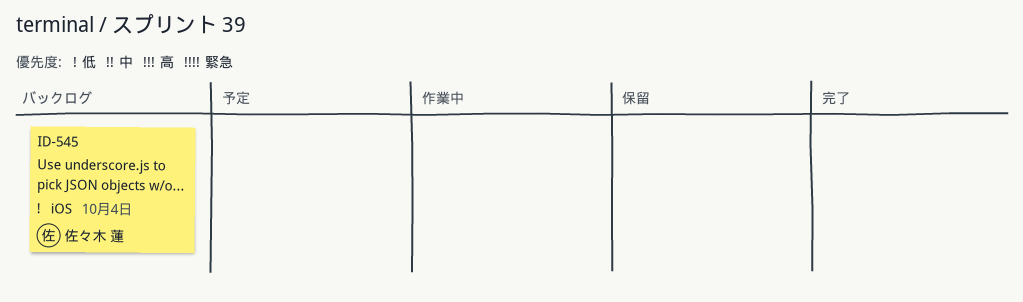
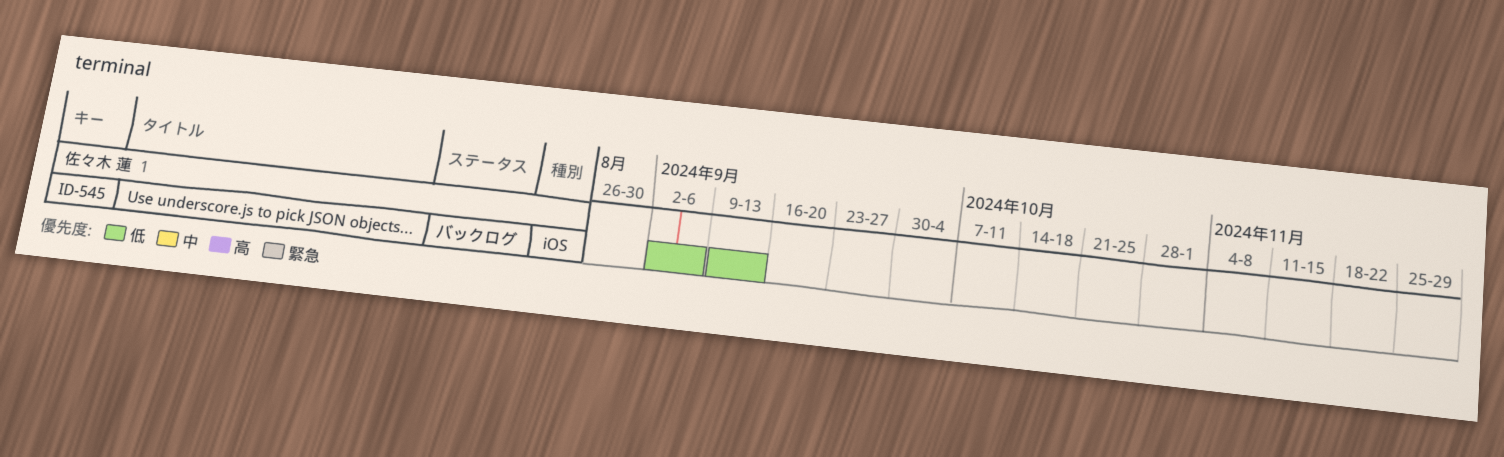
ID-545, due: Oct 4 -> Sep 13

